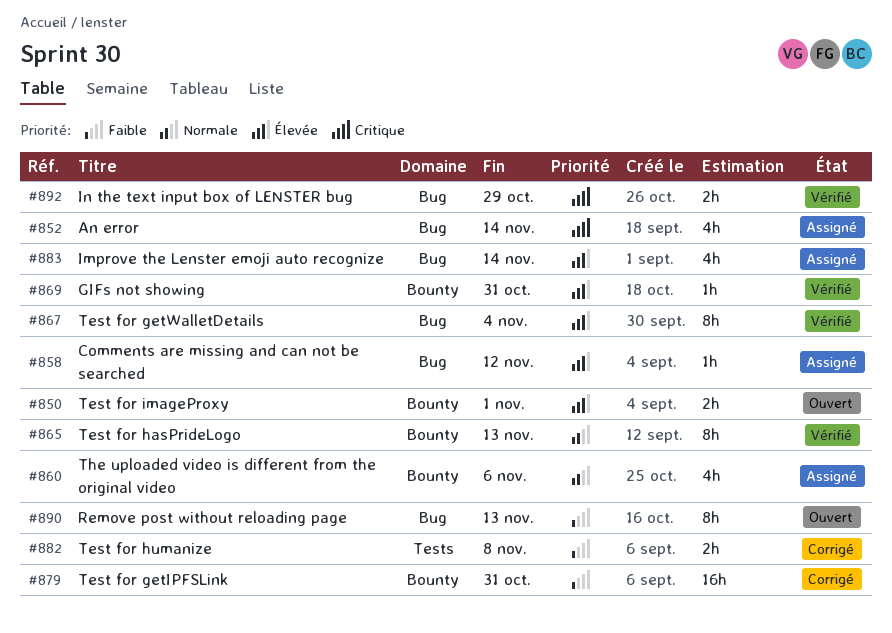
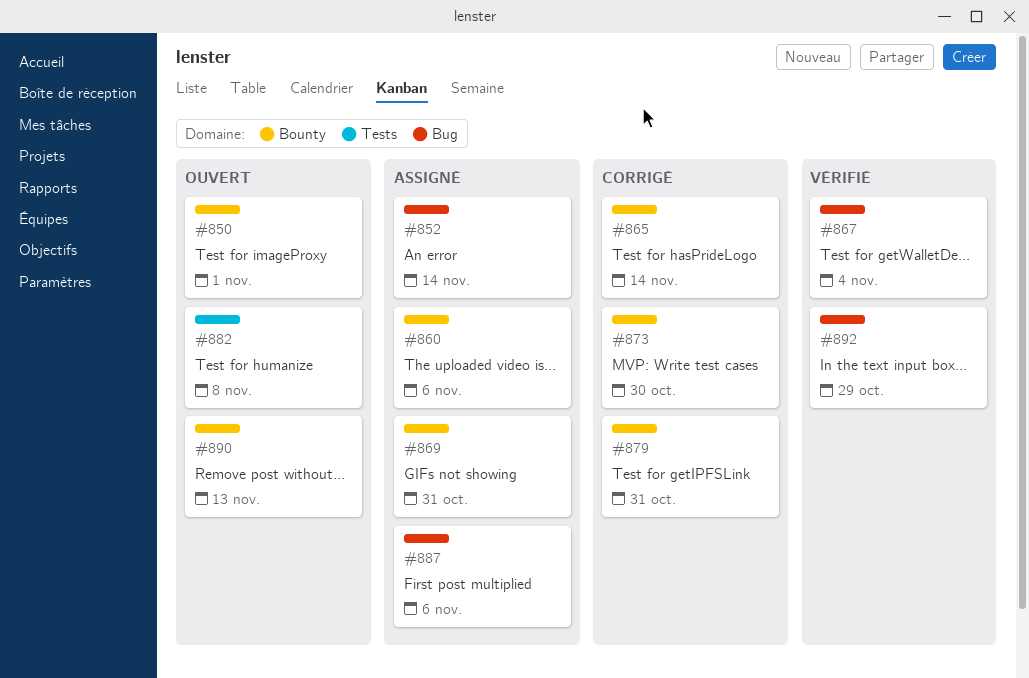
#858: present -> none
#865, status: Vérifié -> Corrigé
#865, due: Nov 13 -> Nov 14
#869, status: Vérifié -> Assigné
#873: none -> present
#882, status: Corrigé -> Ouvert
#883: present -> none
#887: none -> present
#890, label: Bug -> Bounty

